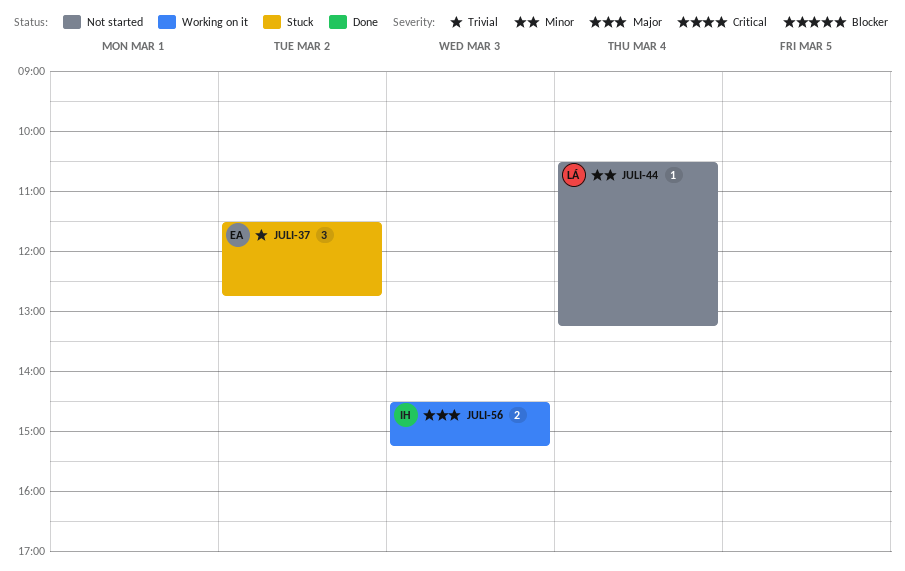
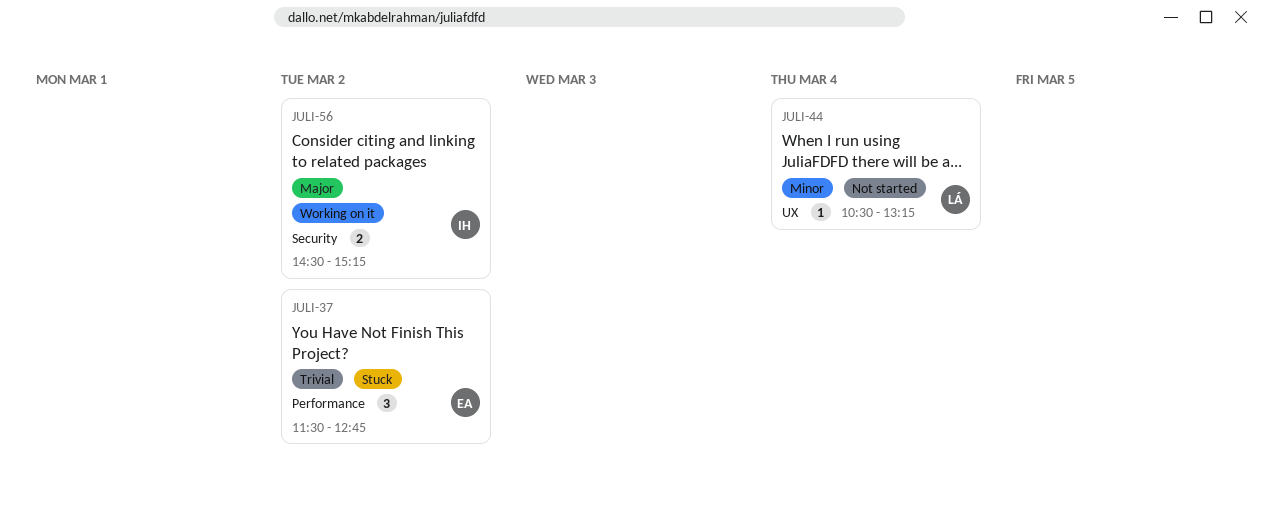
JULI-56, day: Mar 3 -> Mar 2

